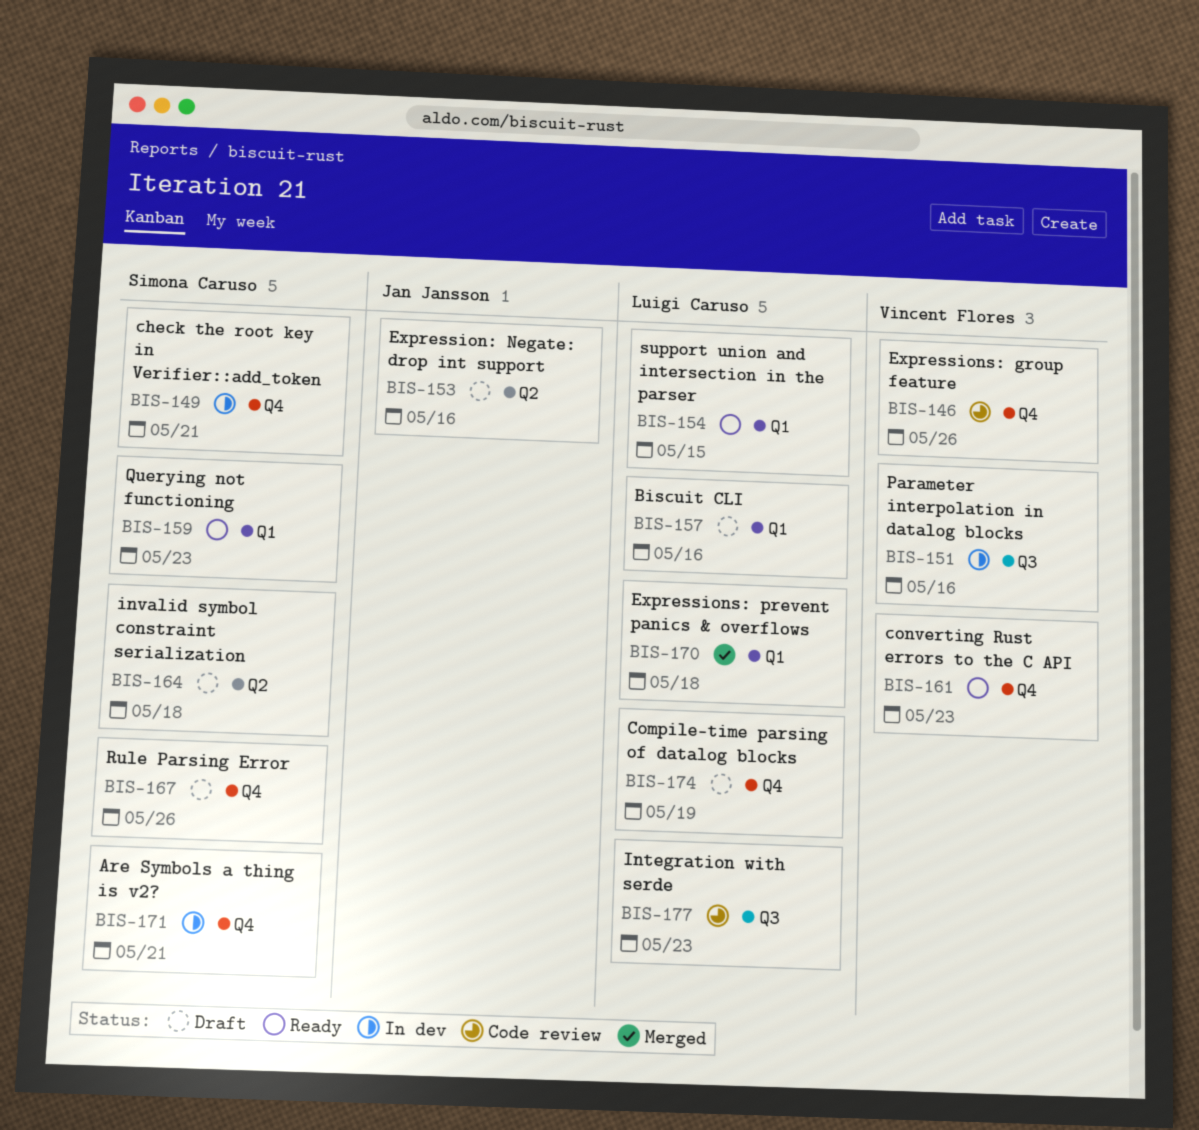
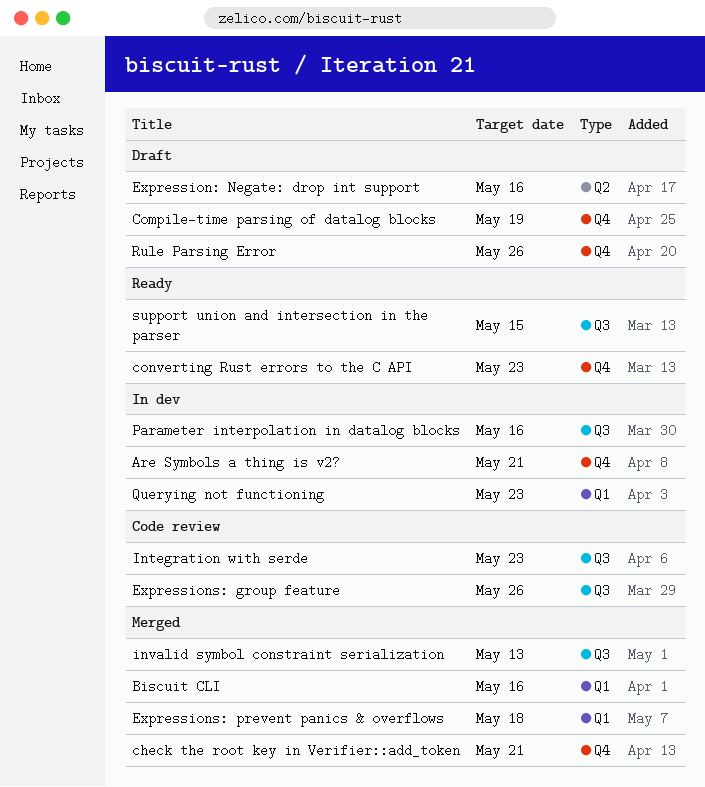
Biscuit CLI, status: Draft -> Merged
check the root key in Verifier::add_token, status: In dev -> Merged
Expressions: group feature, label: Q4 -> Q3
invalid symbol constraint serialization, status: Draft -> Merged
invalid symbol constraint serialization, label: Q2 -> Q3
invalid symbol constraint serialization, due: May 18 -> May 13
Querying not functioning, status: Ready -> In dev
support union and intersection in the parser, label: Q1 -> Q3

